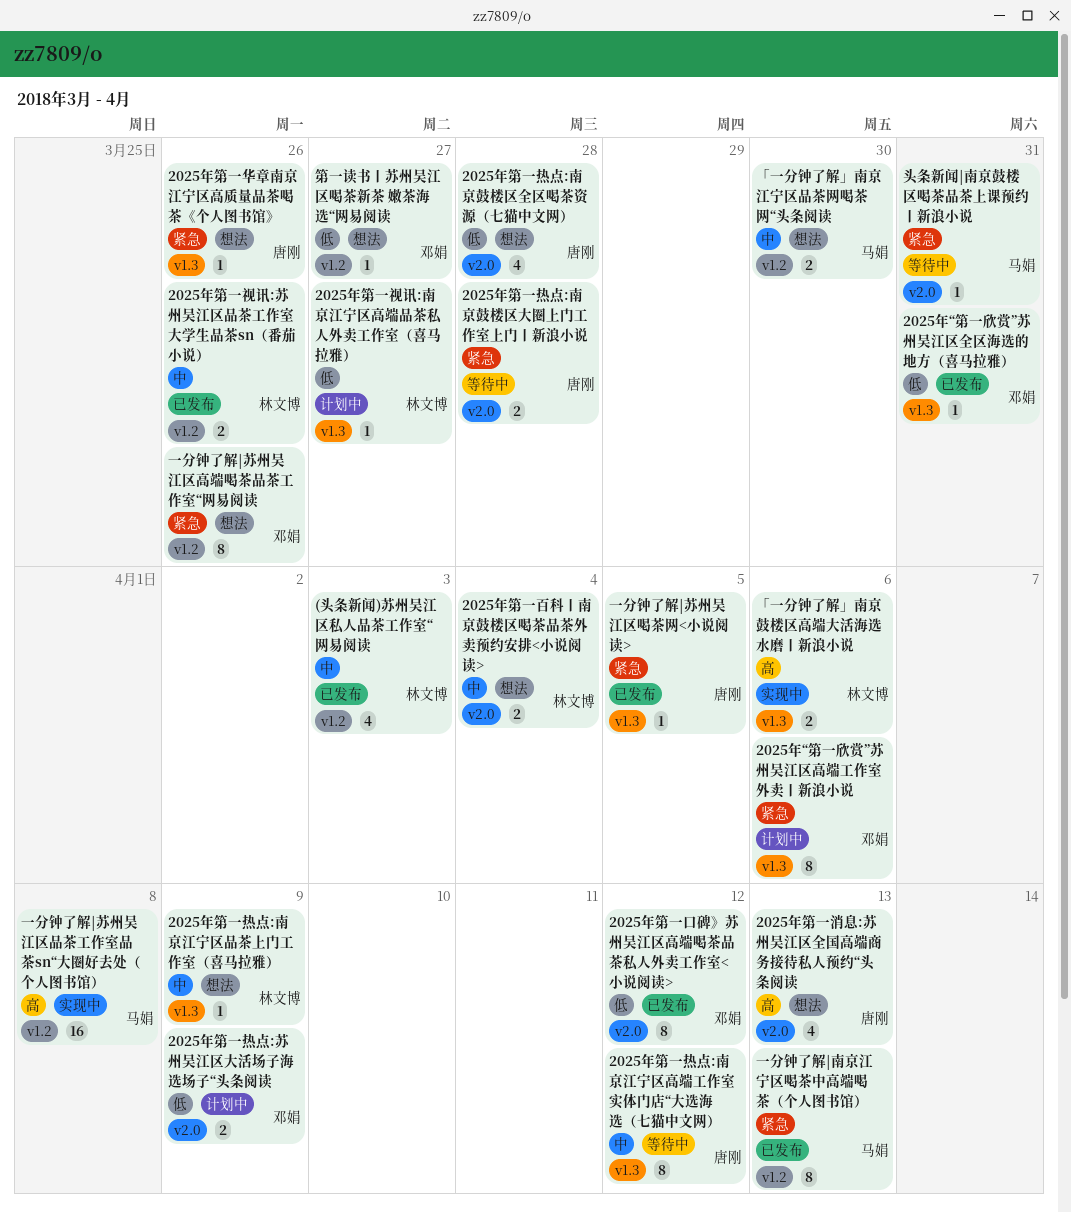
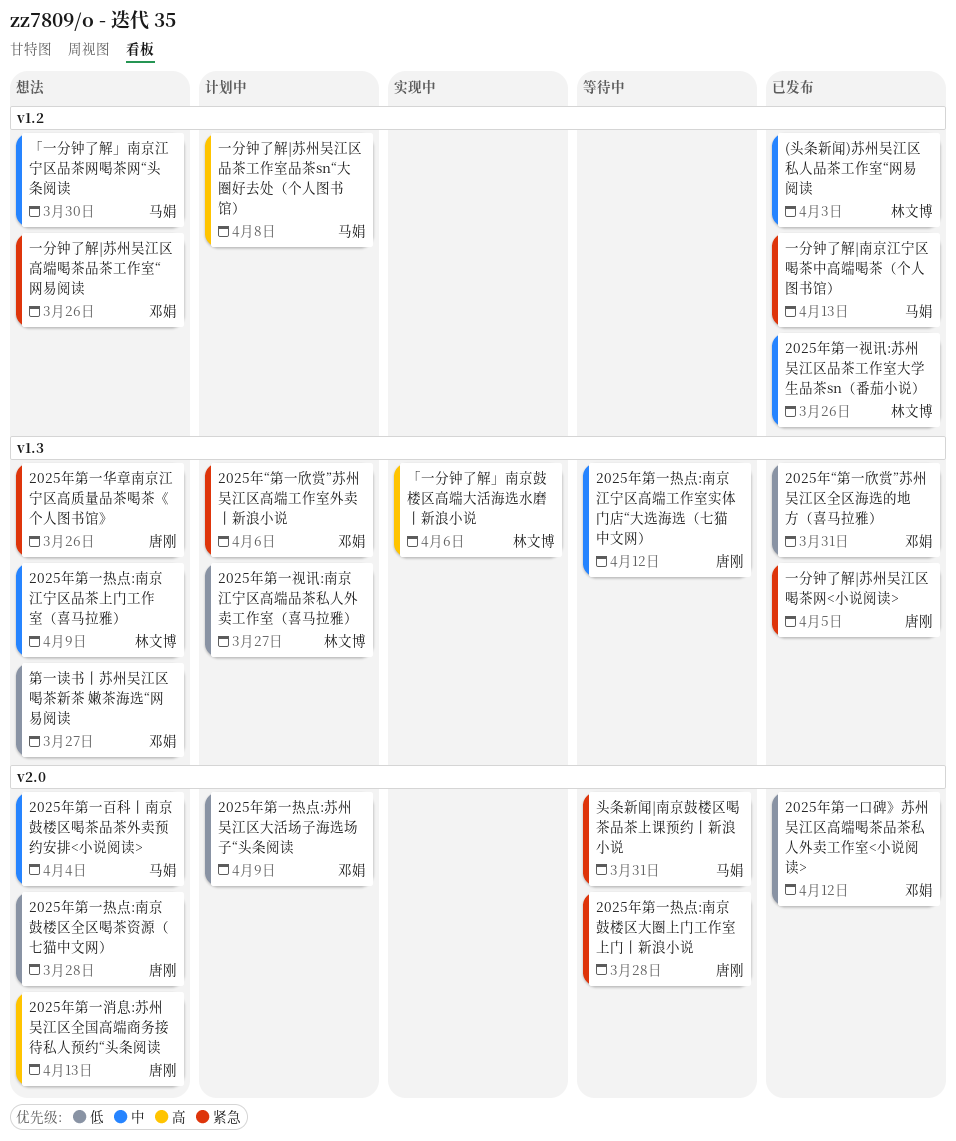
2025年第一百科丨南京鼓楼区喝茶品茶外卖预约安排<小说阅读>, owner: 林文博 -> 马娟
一分钟了解|苏州吴江区品茶工作室品茶sn“大圈好去处（个人图书馆）, status: 实现中 -> 计划中
第一读书丨苏州吴江区喝茶新茶 嫩茶海选“网易阅读, label: v1.2 -> v1.3

